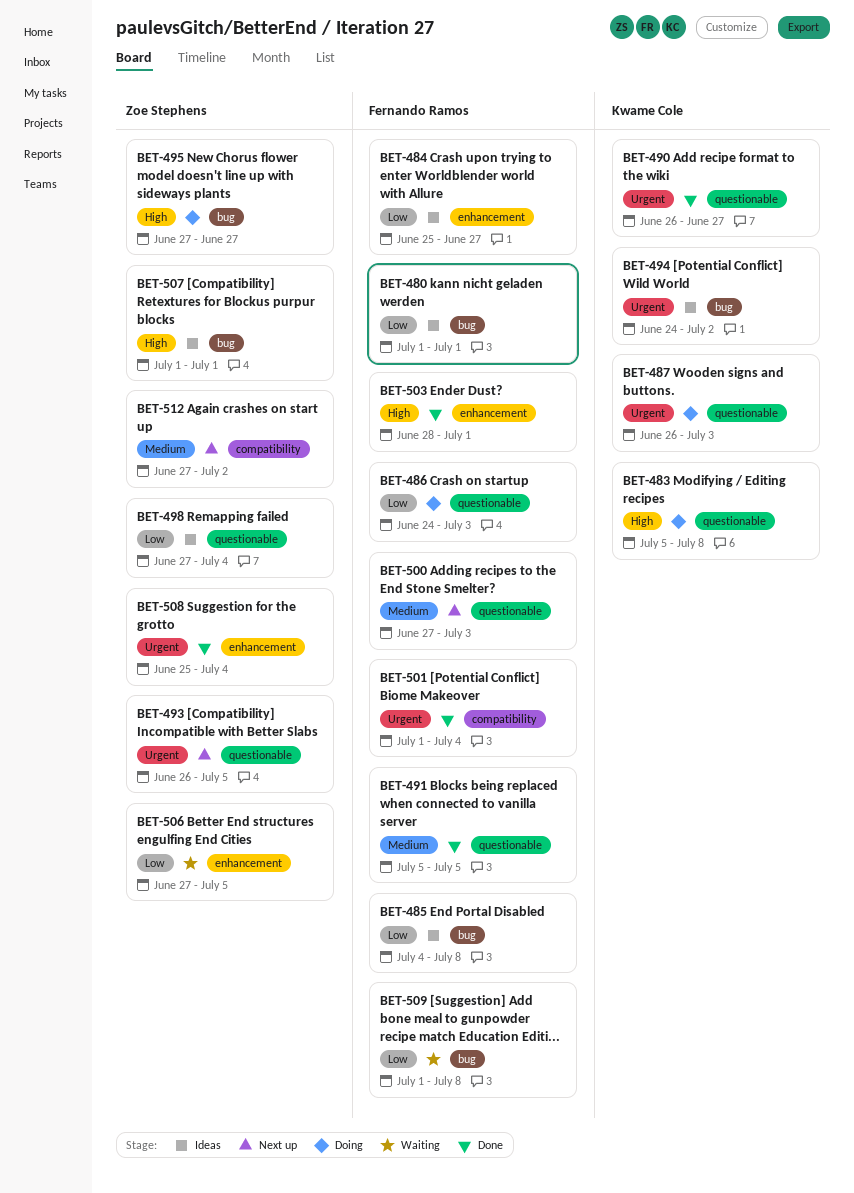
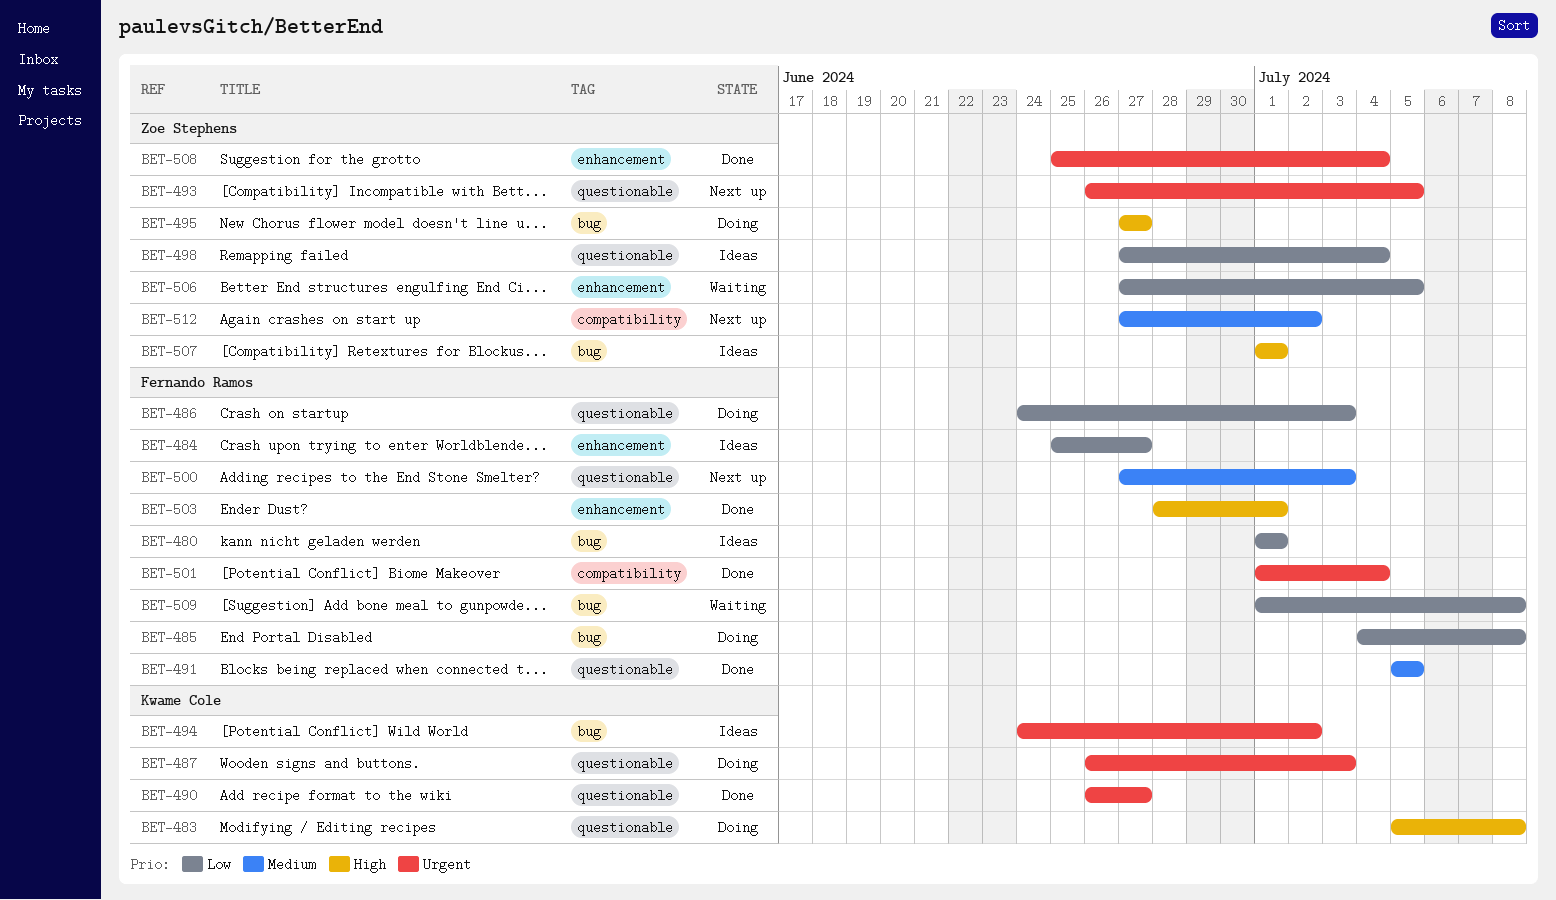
BET-485, status: Ideas -> Doing

